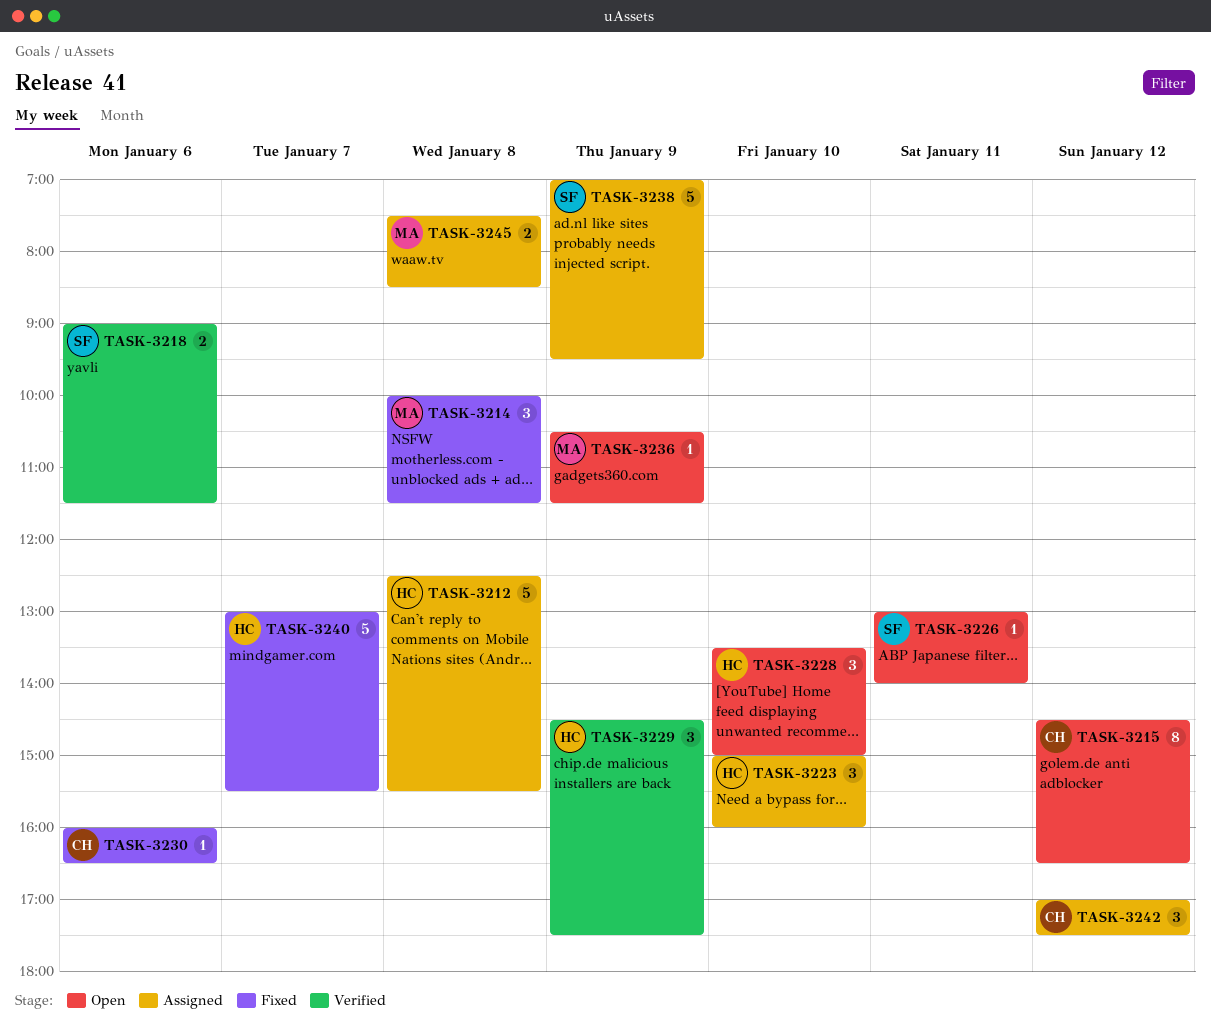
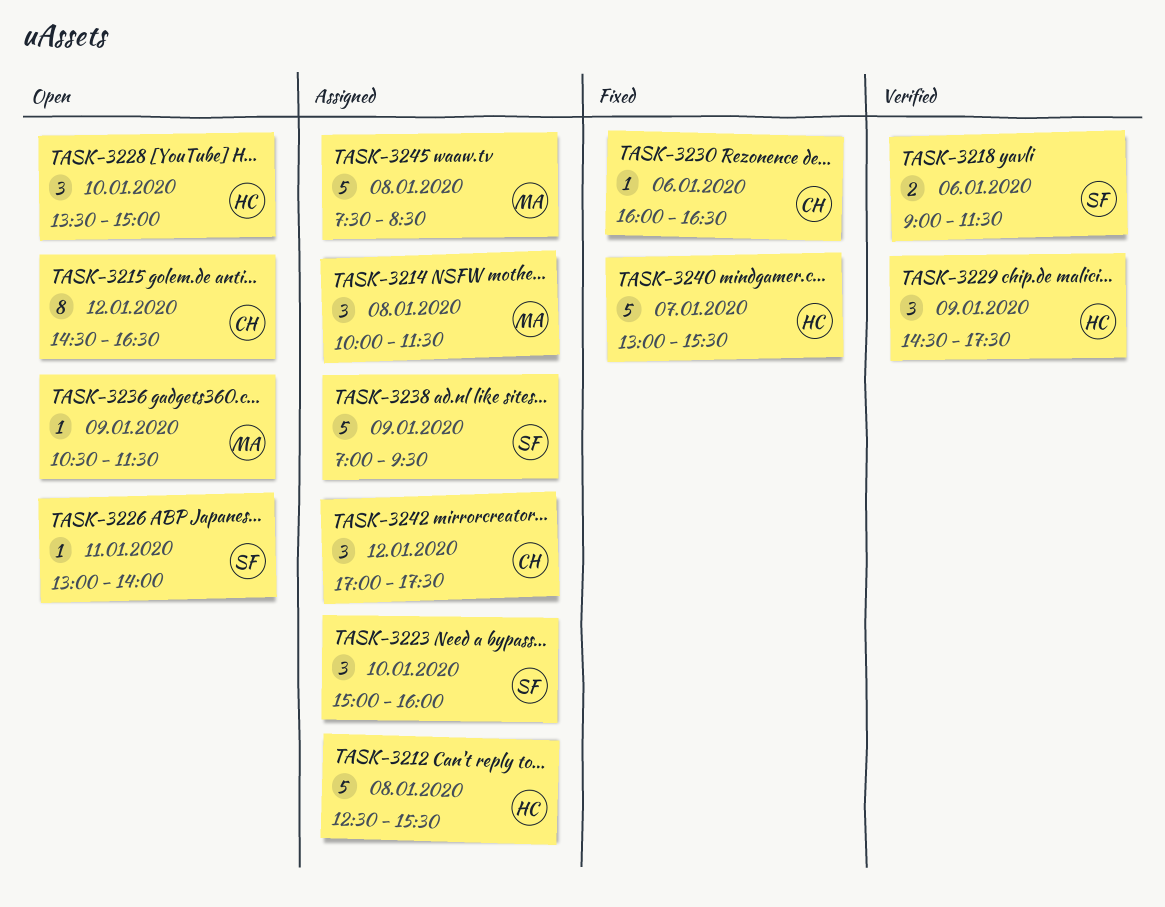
TASK-3214, status: Fixed -> Assigned
TASK-3223, owner: HC -> SF
TASK-3245, estimate: 2 -> 5

